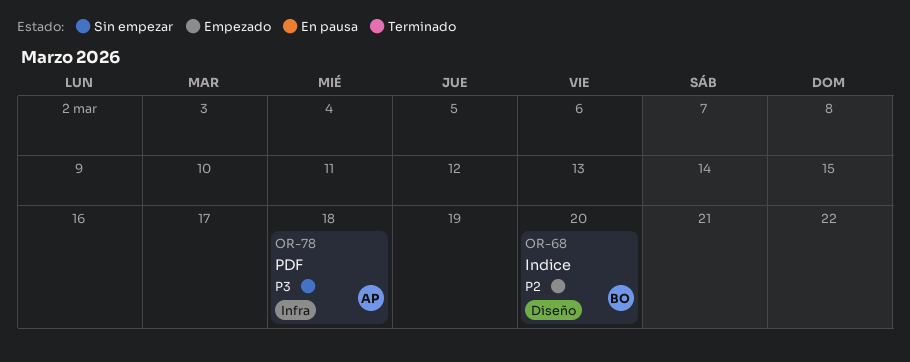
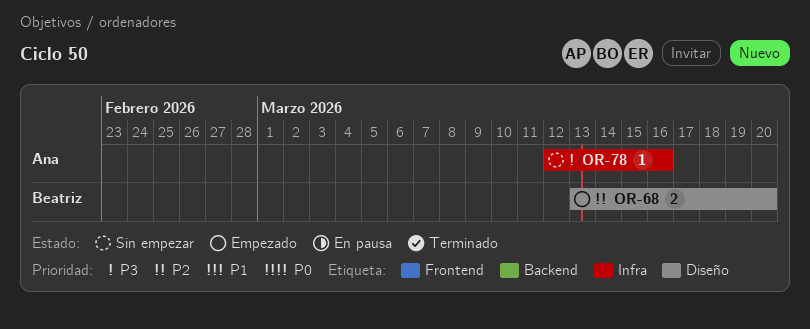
OR-78, due: Mar 18 -> Mar 16

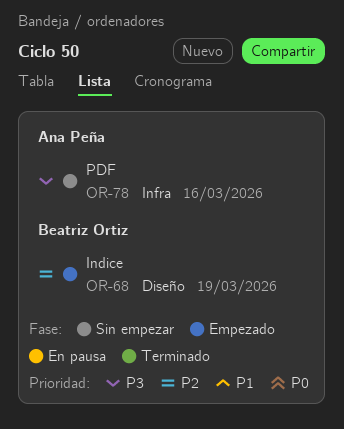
OR-68, due: Mar 20 -> Mar 19

